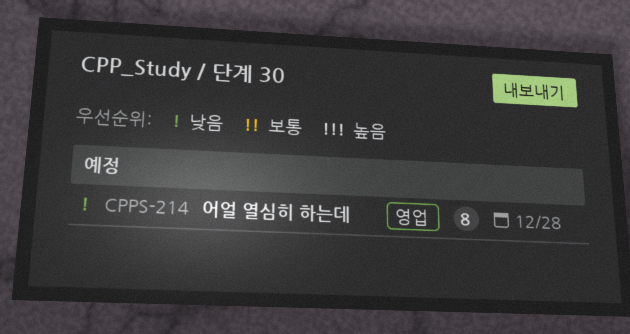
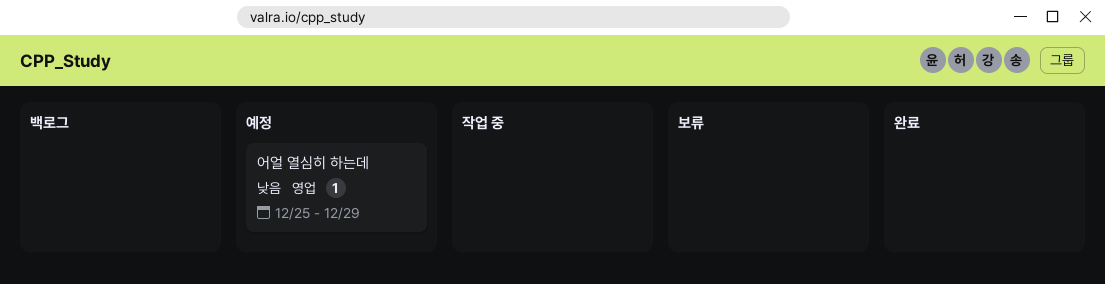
어얼 열심히 하는데, estimate: 8 -> 1
어얼 열심히 하는데, due: Dec 28 -> Dec 29

